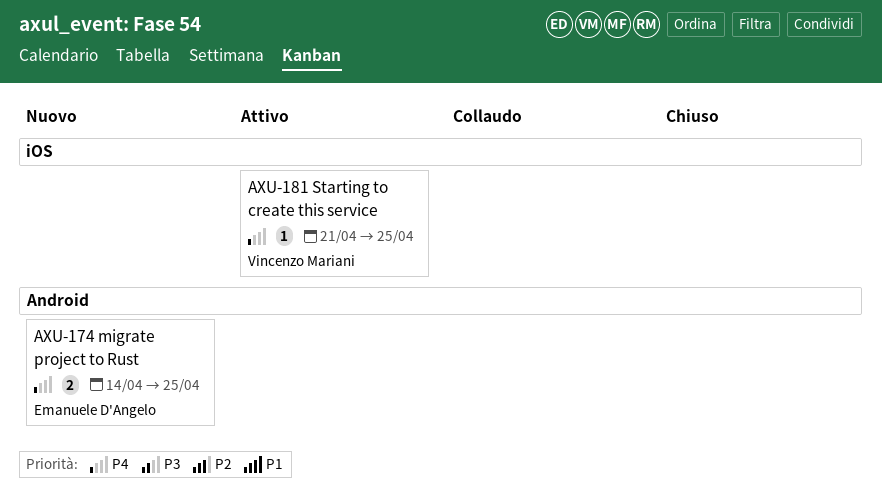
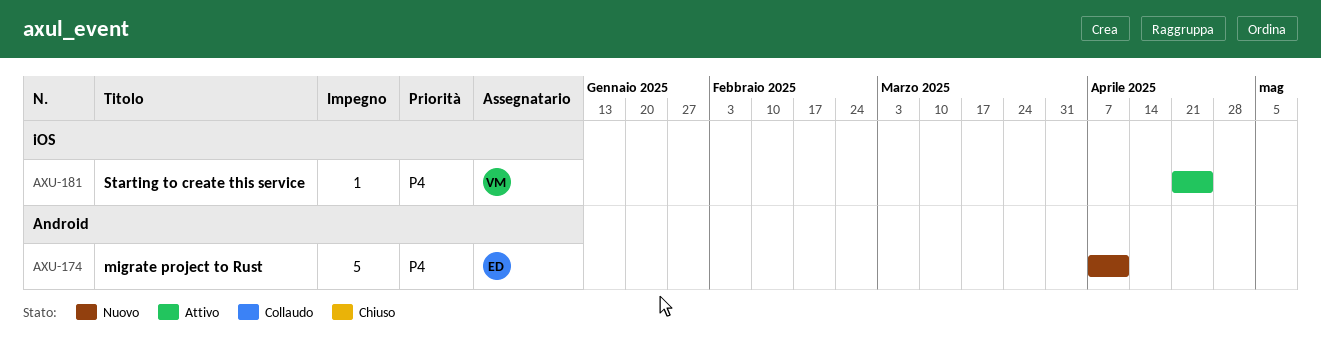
AXU-174, estimate: 2 -> 5
AXU-174, start: Apr 14 -> Apr 7
AXU-174, due: Apr 25 -> Apr 11

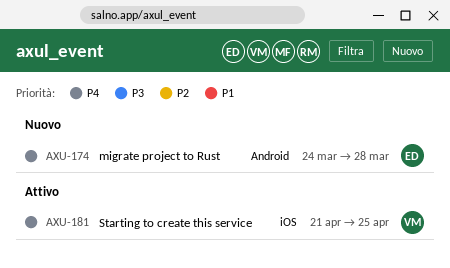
AXU-174, start: Apr 7 -> Mar 24
AXU-174, due: Apr 11 -> Mar 28

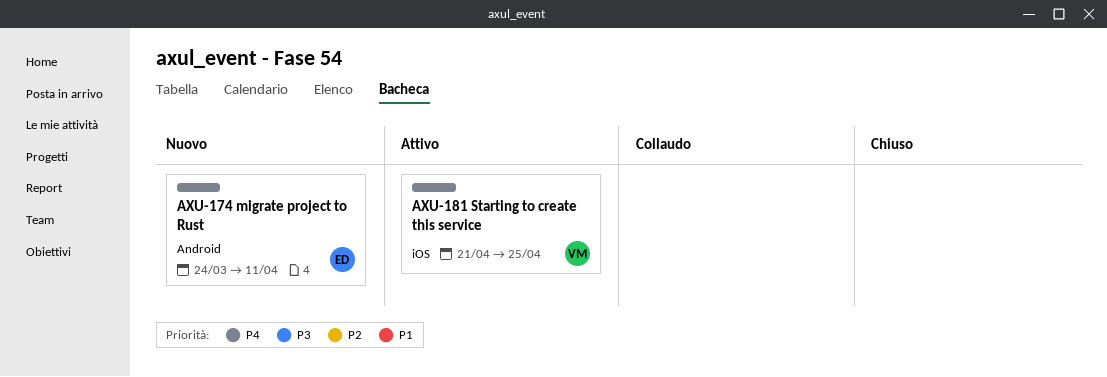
AXU-174, due: Mar 28 -> Apr 11

